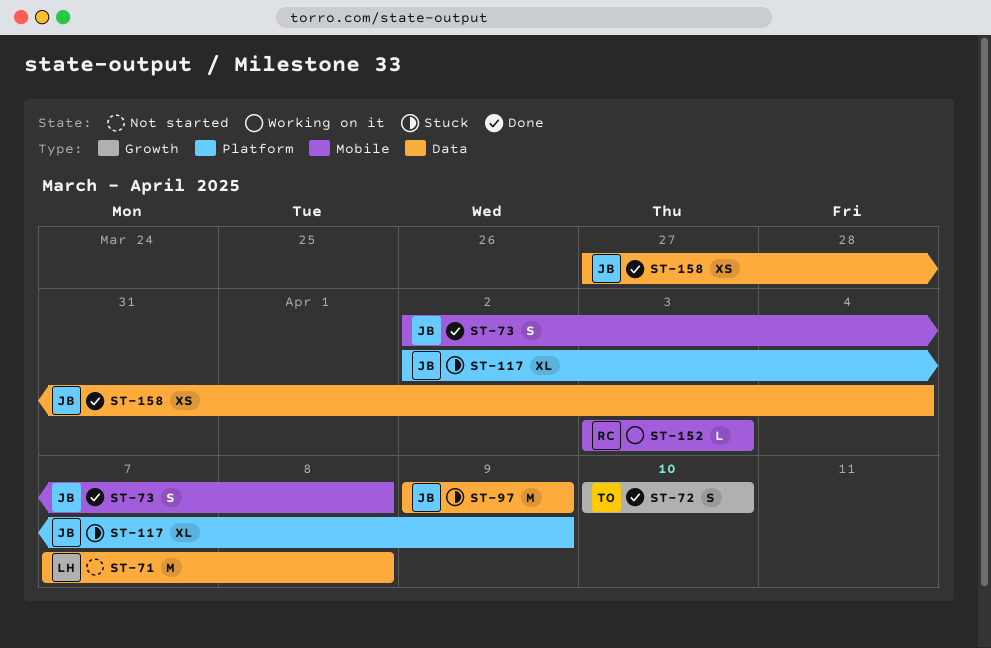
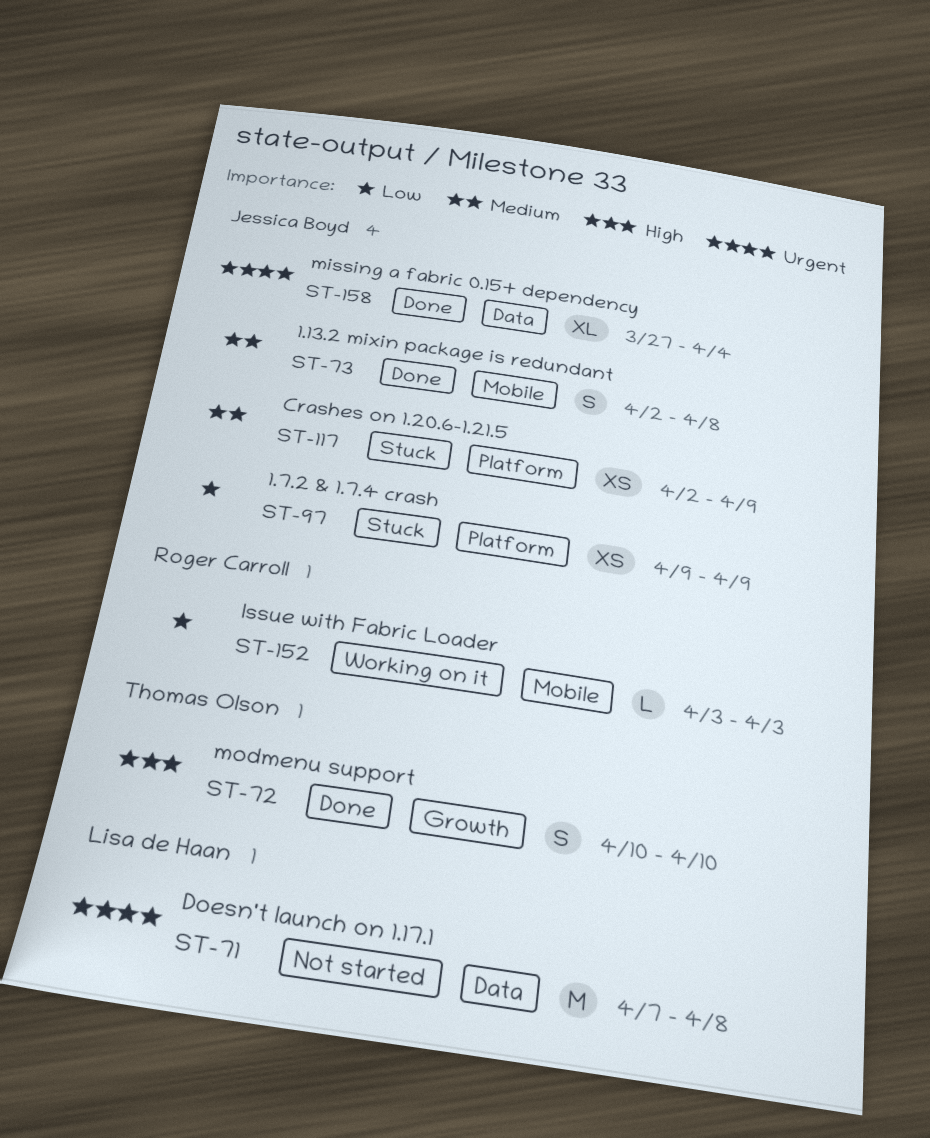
ST-97, label: Data -> Platform
ST-97, estimate: M -> XS
ST-117, estimate: XL -> XS
ST-158, estimate: XS -> XL

